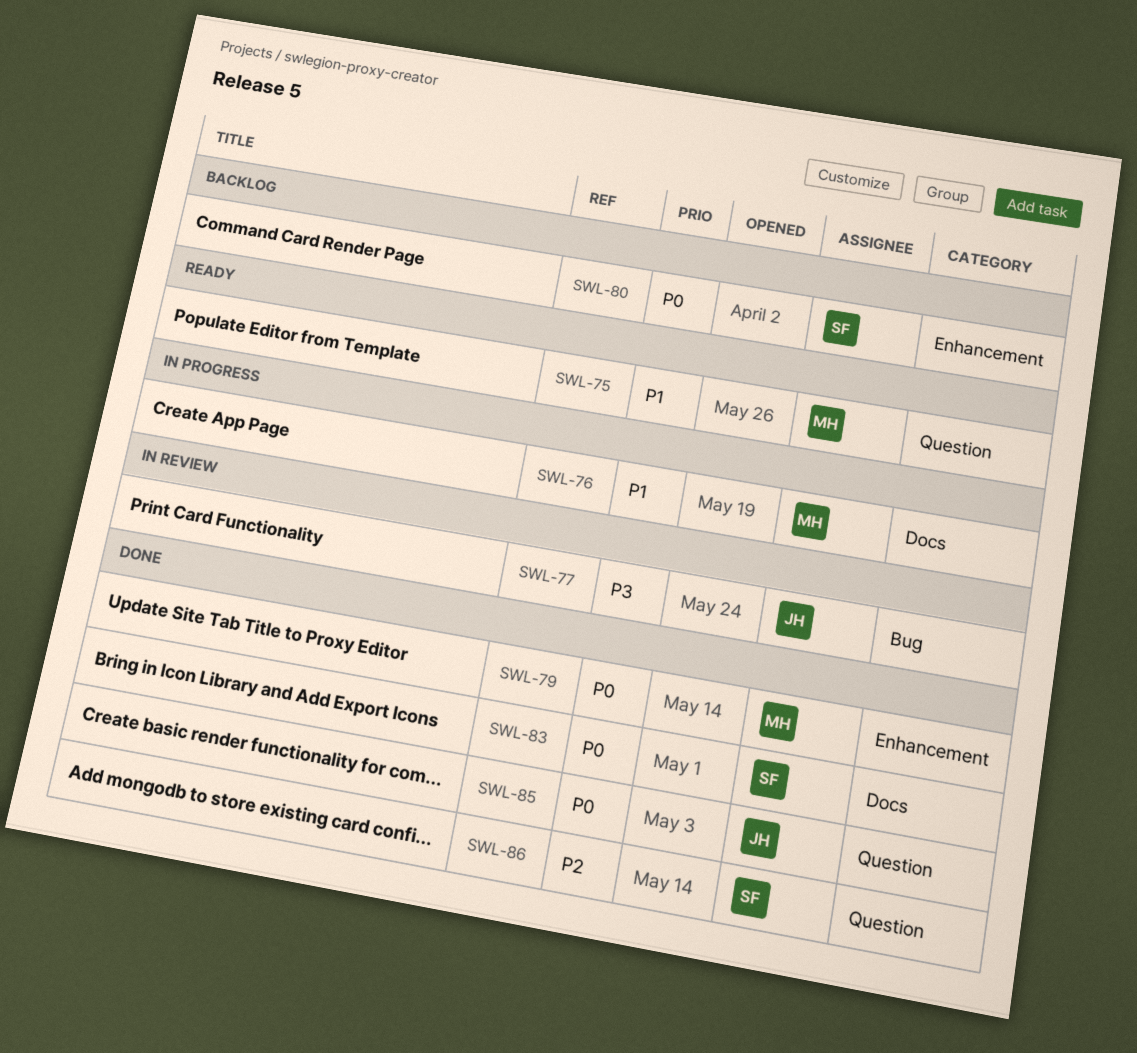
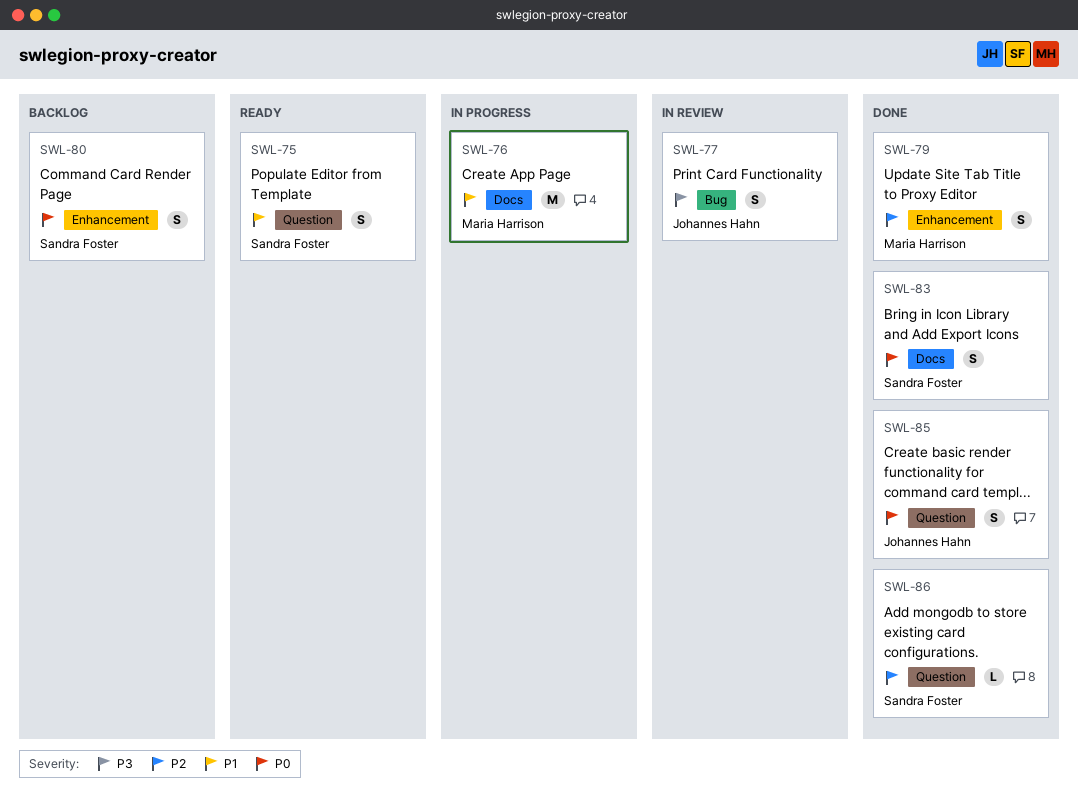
SWL-75, owner: Maria Harrison -> Sandra Foster
SWL-79, priority: P0 -> P2

